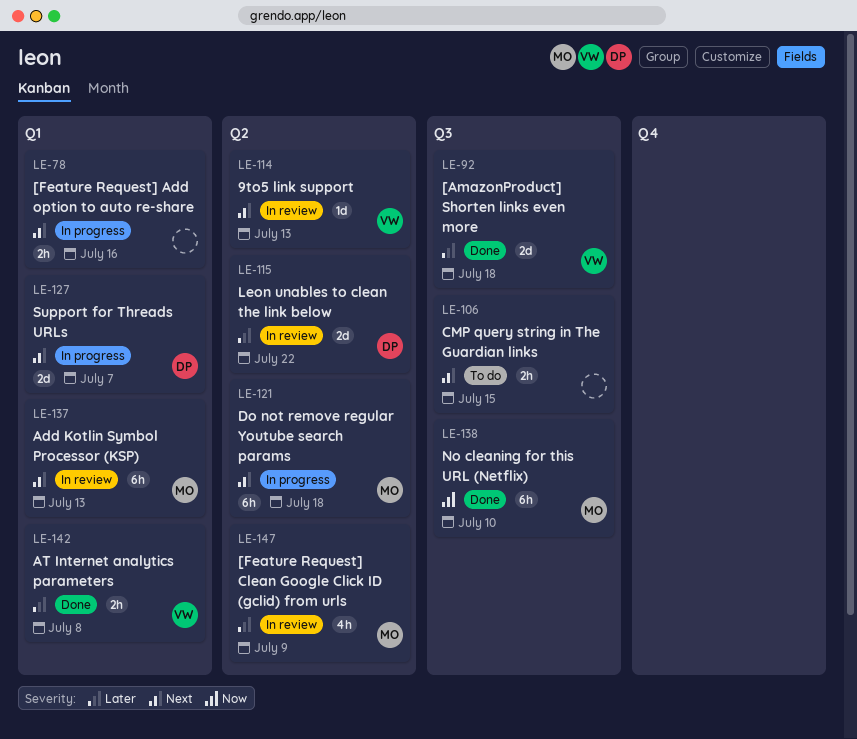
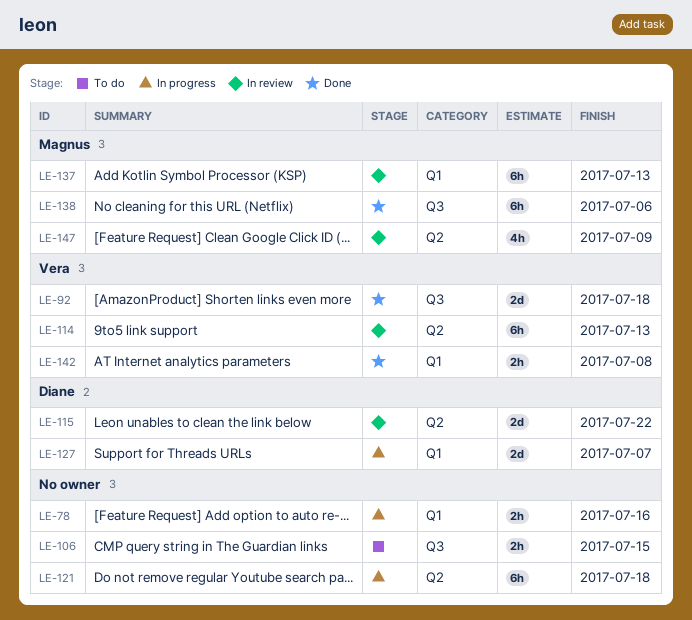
LE-114, estimate: 1d -> 6h
LE-121, owner: Magnus -> none
LE-138, due: Jul 10 -> Jul 6

